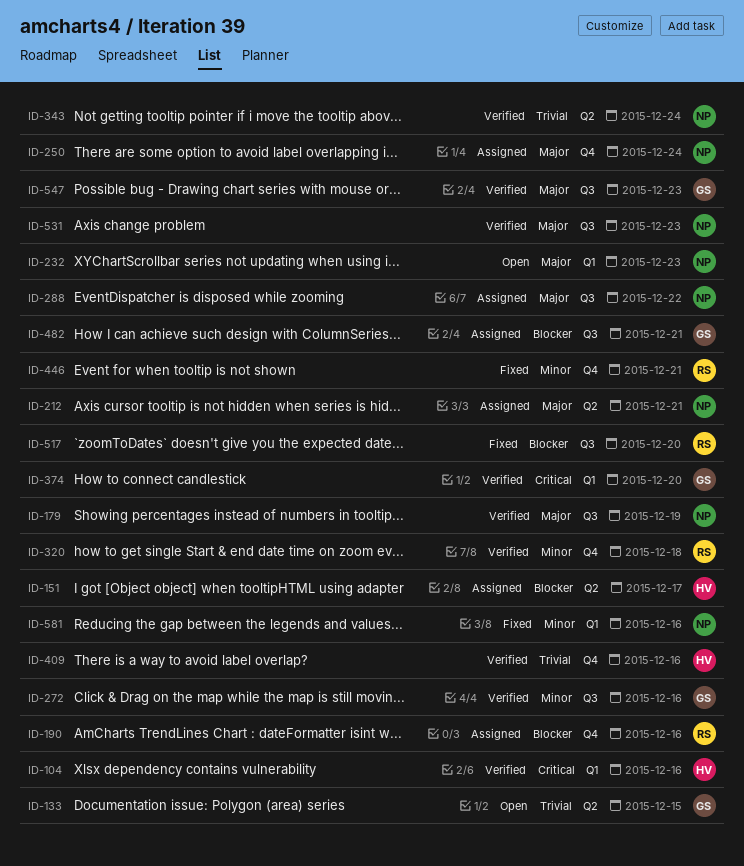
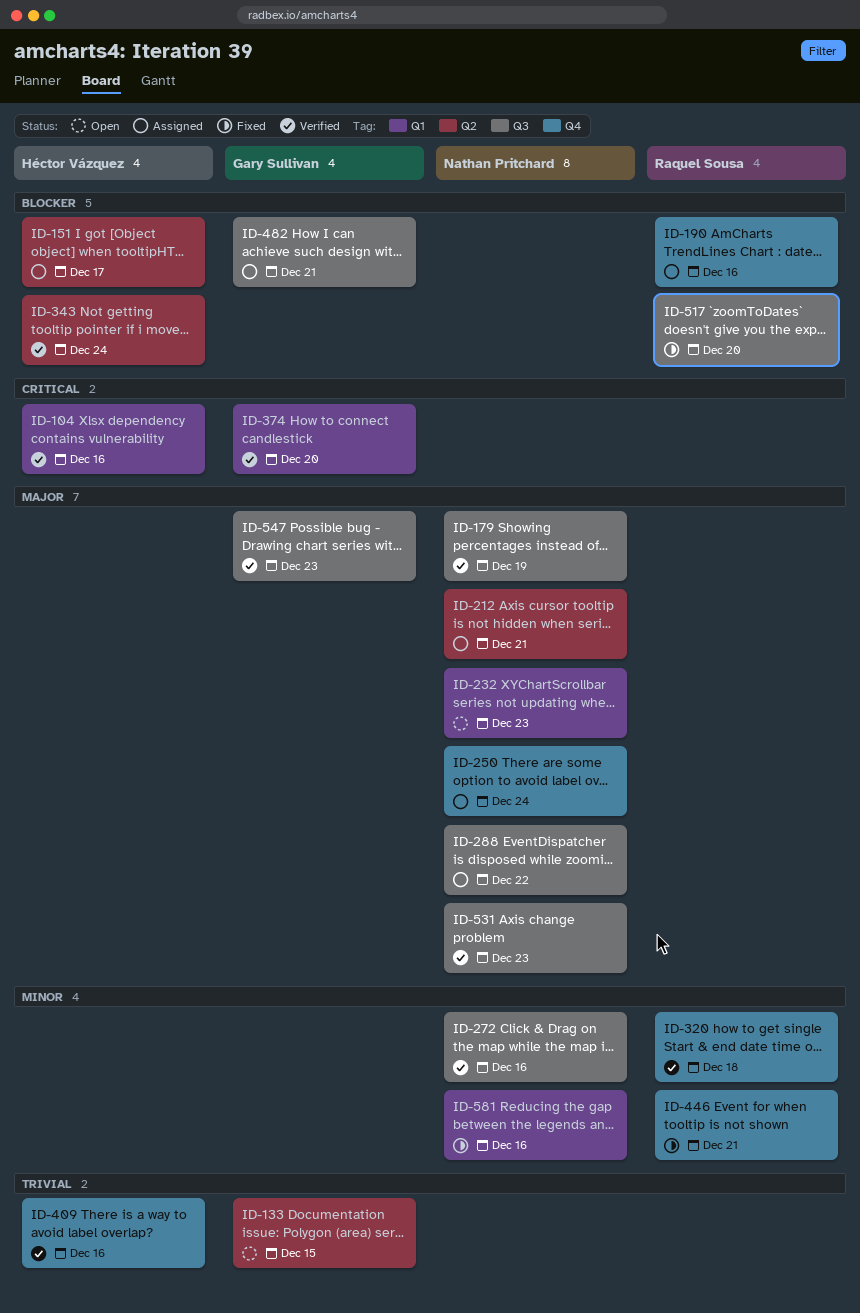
ID-272, owner: Gary Sullivan -> Nathan Pritchard
ID-343, owner: Nathan Pritchard -> Héctor Vázquez
ID-343, priority: Trivial -> Blocker

